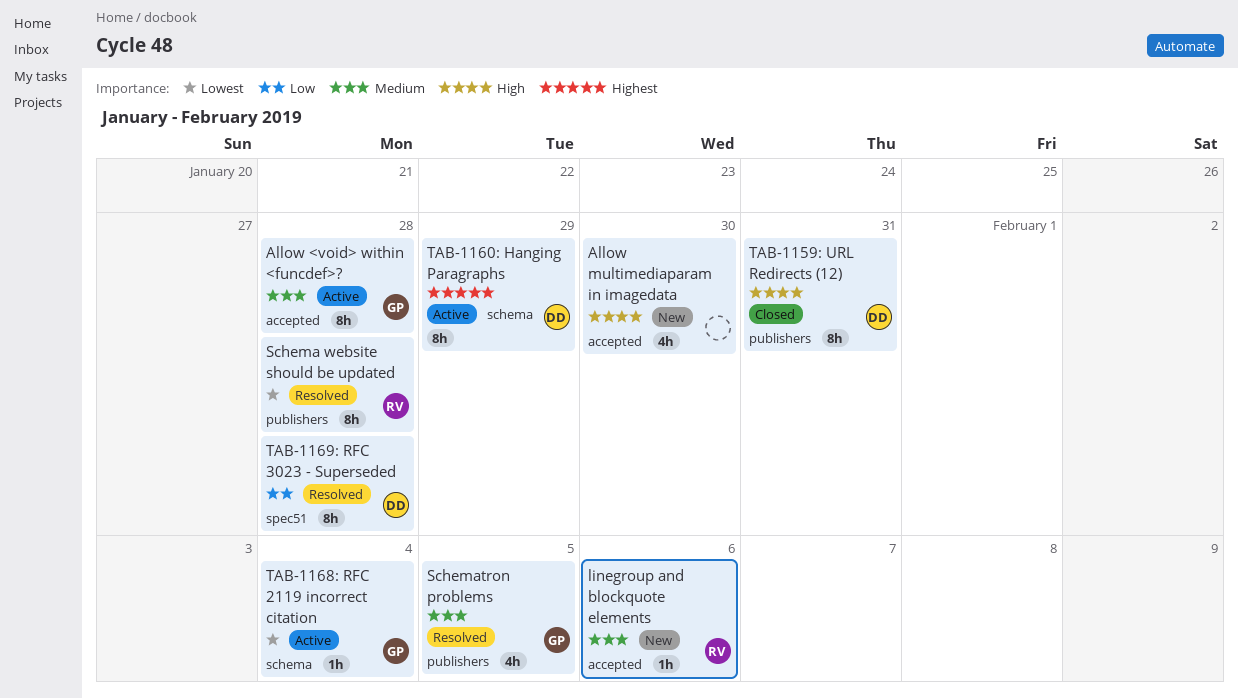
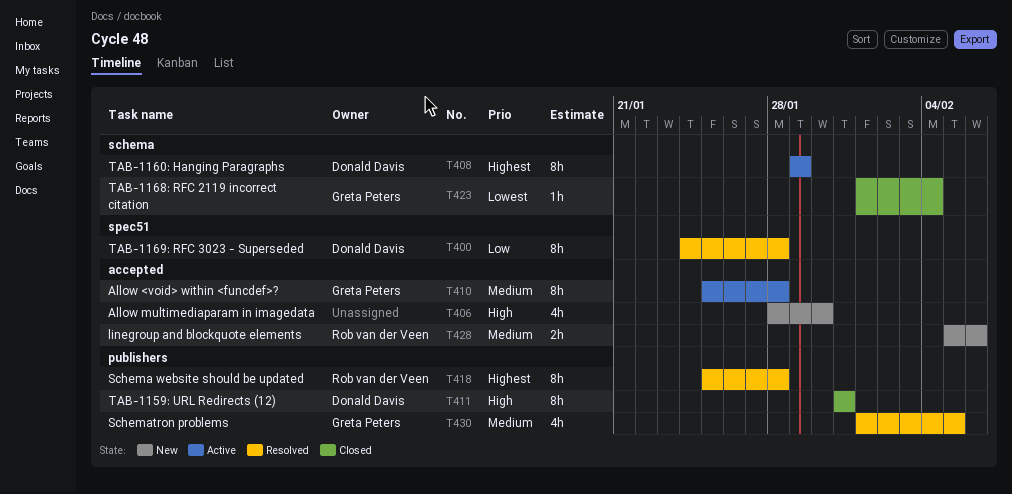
linegroup and blockquote elements, estimate: 1h -> 2h
Schema website should be updated, priority: Lowest -> Highest
TAB-1168: RFC 2119 incorrect citation, status: Active -> Closed

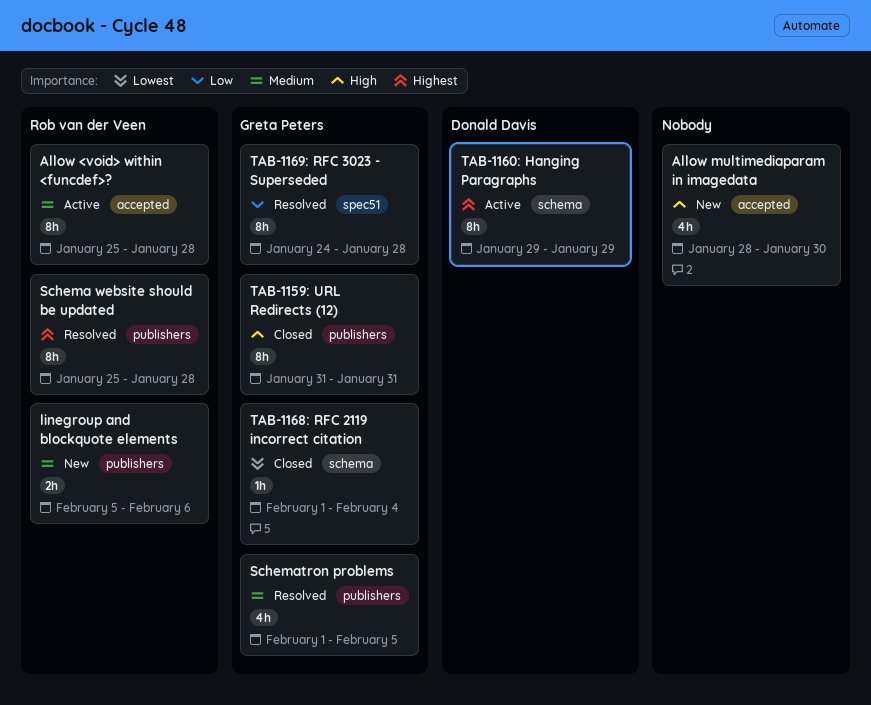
Allow <void> within <funcdef>?, owner: Greta Peters -> Rob van der Veen
linegroup and blockquote elements, label: accepted -> publishers
TAB-1159: URL Redirects (12), owner: Donald Davis -> Greta Peters
TAB-1169: RFC 3023 - Superseded, owner: Donald Davis -> Greta Peters

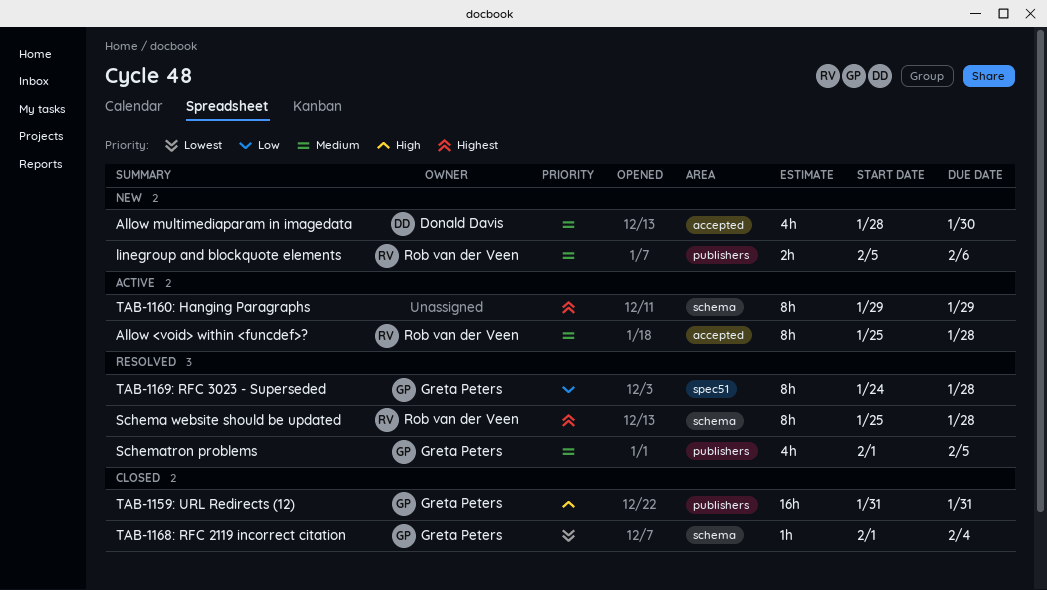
Allow multimediaparam in imagedata, owner: none -> Donald Davis
Allow multimediaparam in imagedata, priority: High -> Medium
Schema website should be updated, label: publishers -> schema
TAB-1159: URL Redirects (12), estimate: 8h -> 16h
TAB-1160: Hanging Paragraphs, owner: Donald Davis -> none

